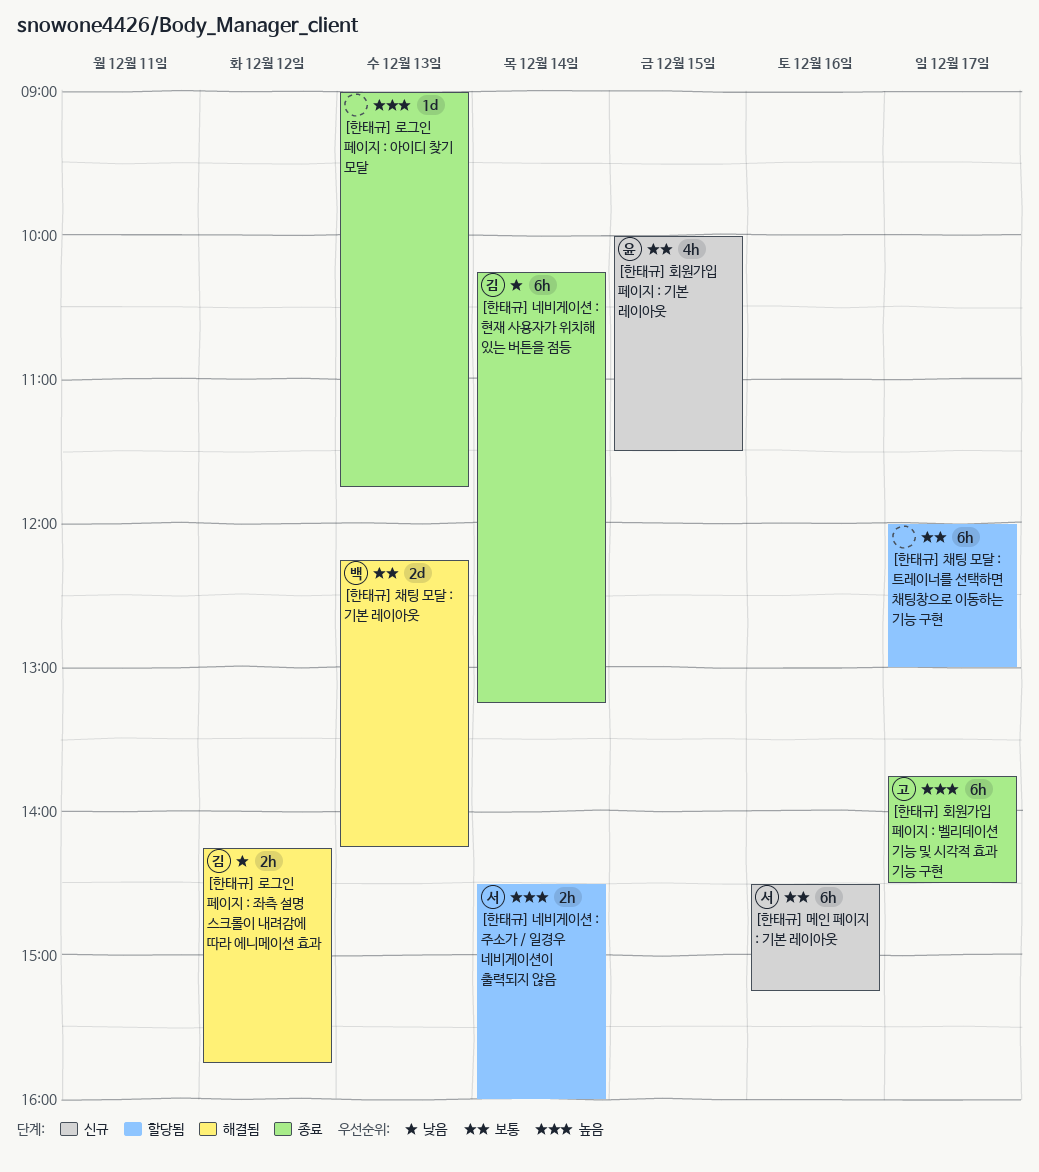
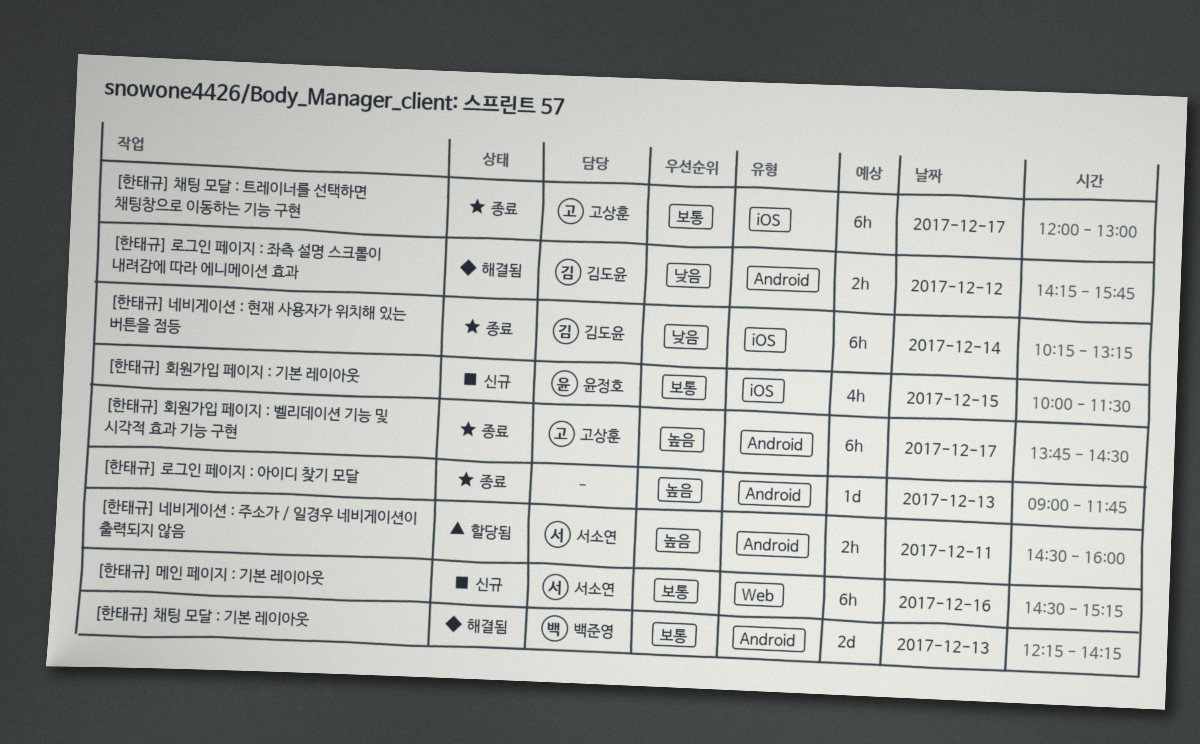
[한태규] 네비게이션 : 주소가 / 일경우 네비게이션이 출력되지 않음, day: Dec 14 -> Dec 11
[한태규] 채팅 모달 : 트레이너를 선택하면 채팅창으로 이동하는 기능 구현, status: 할당됨 -> 종료
[한태규] 채팅 모달 : 트레이너를 선택하면 채팅창으로 이동하는 기능 구현, owner: none -> 고상훈

